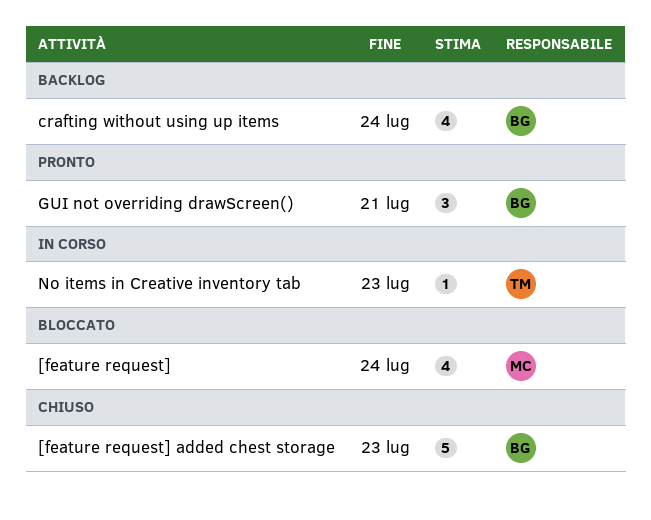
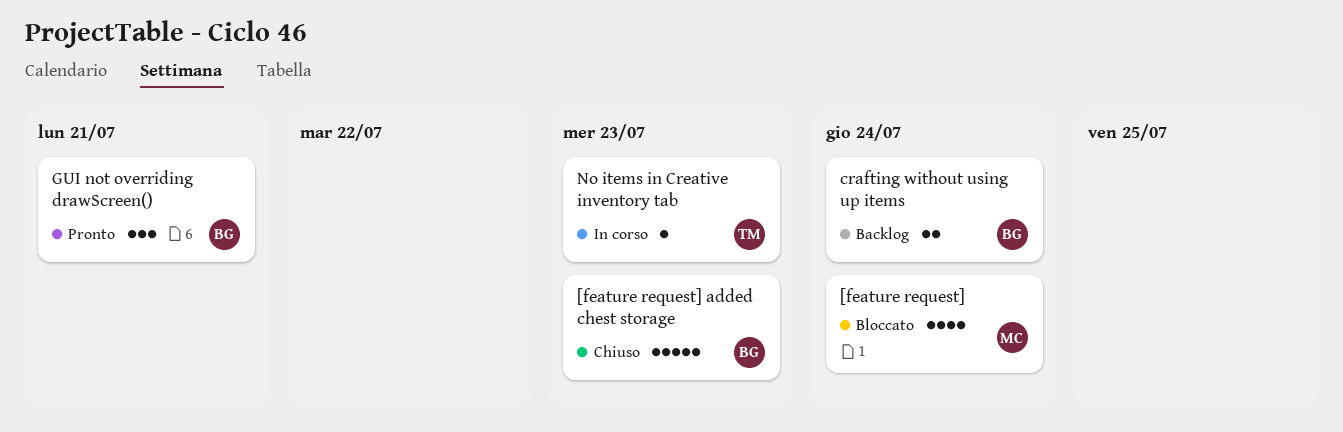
crafting without using up items, estimate: 4 -> 2

